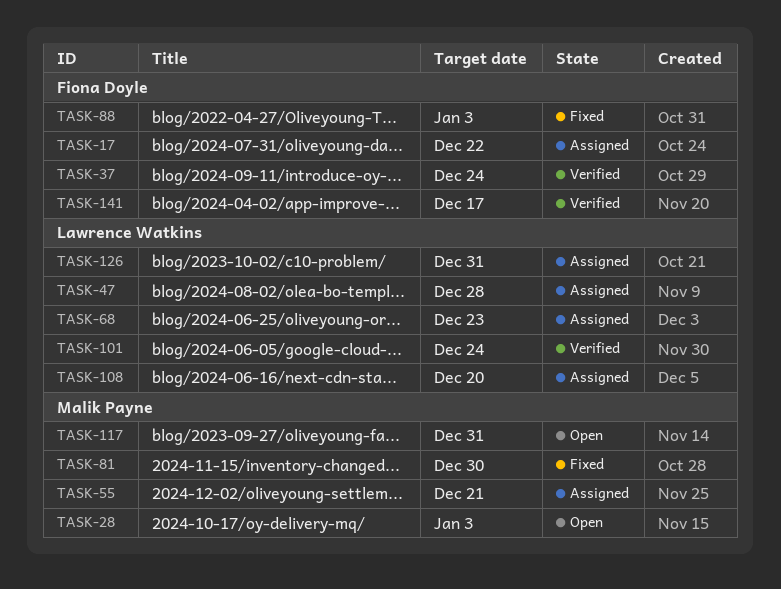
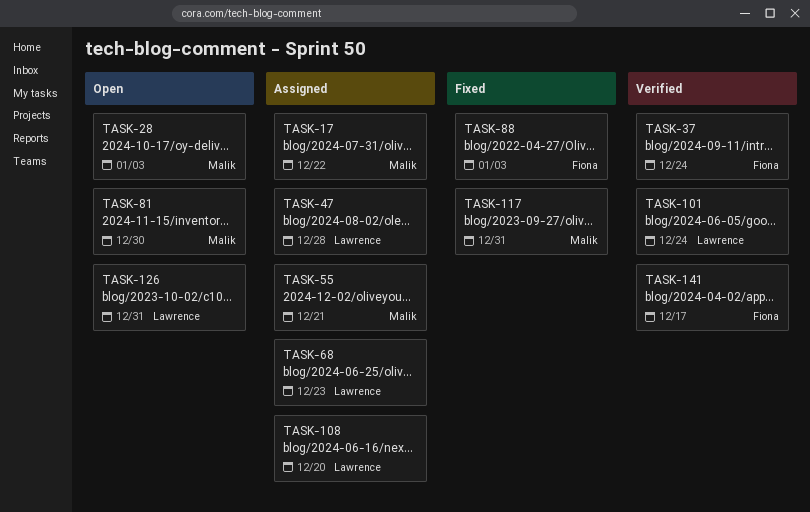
TASK-17, owner: Fiona Doyle -> Malik Payne
TASK-81, status: Fixed -> Open
TASK-117, status: Open -> Fixed
TASK-126, status: Assigned -> Open

